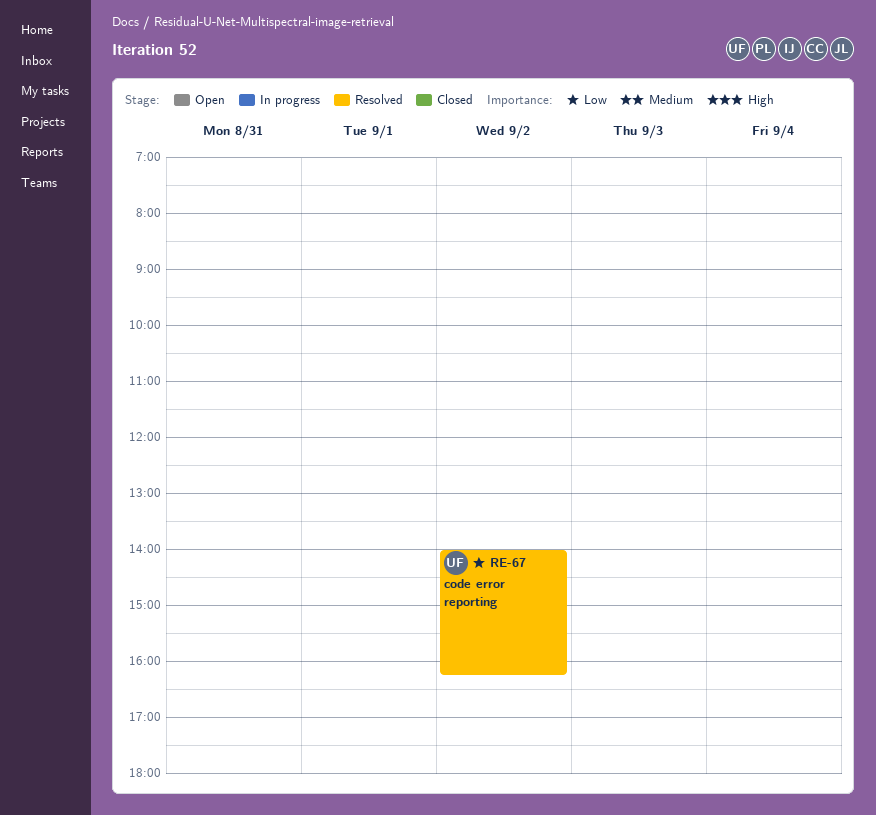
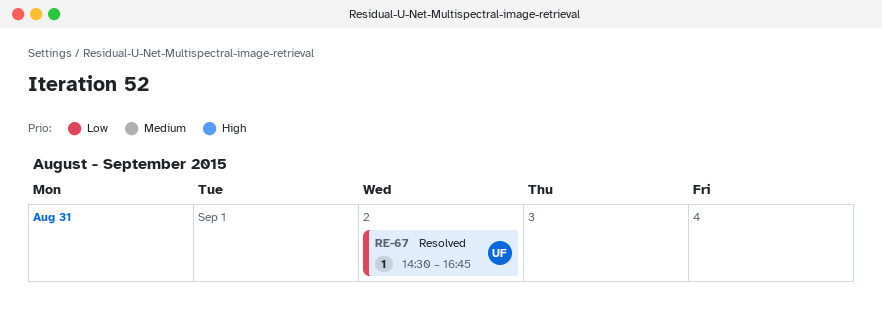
RE-67, begins: 14:00 -> 14:30
RE-67, ends: 16:15 -> 16:45

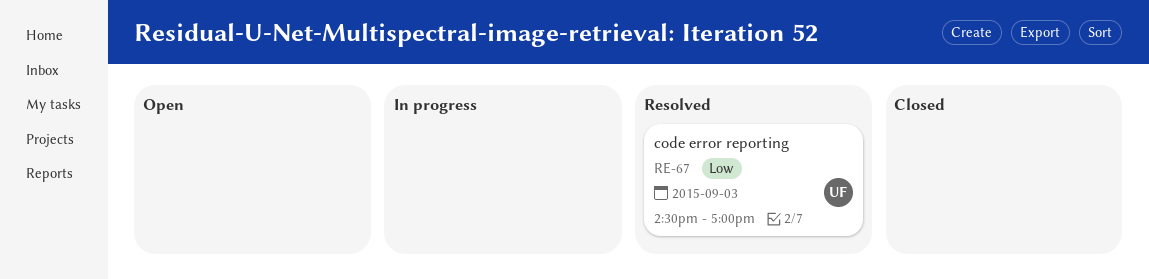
RE-67, day: Sep 2 -> Sep 3
RE-67, ends: 16:45 -> 17:00

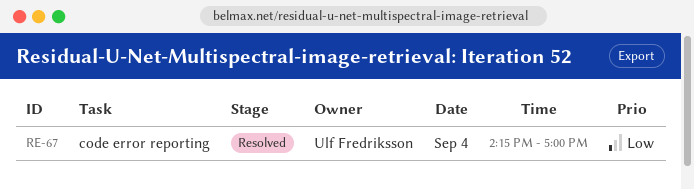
RE-67, day: Sep 3 -> Sep 4
RE-67, begins: 14:30 -> 14:15

